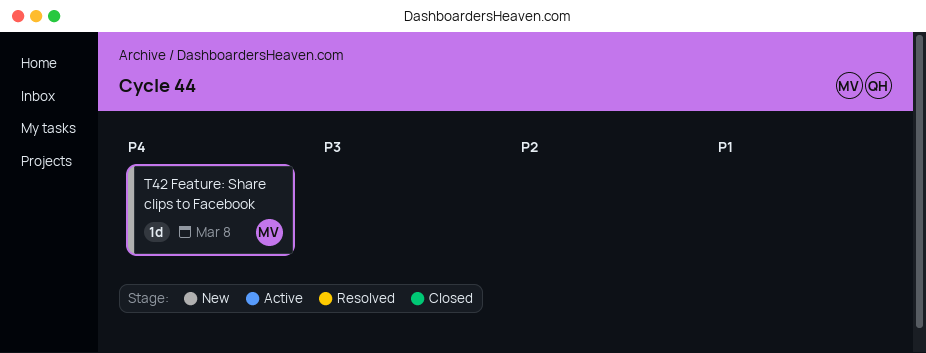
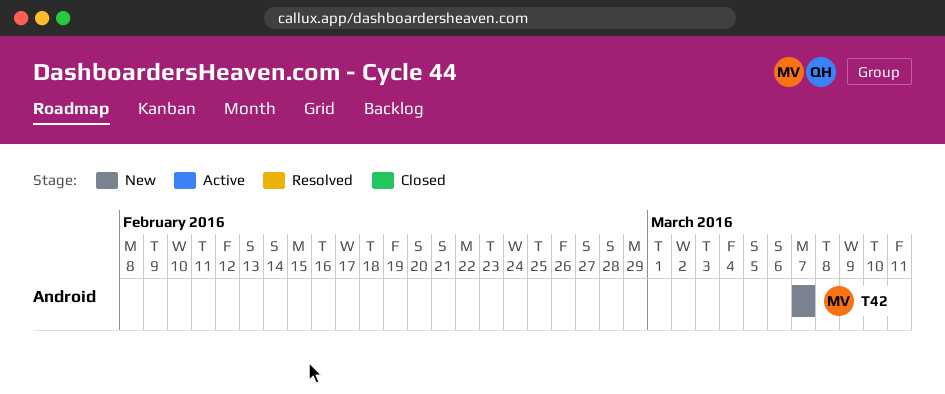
T42, due: Mar 8 -> Mar 7

